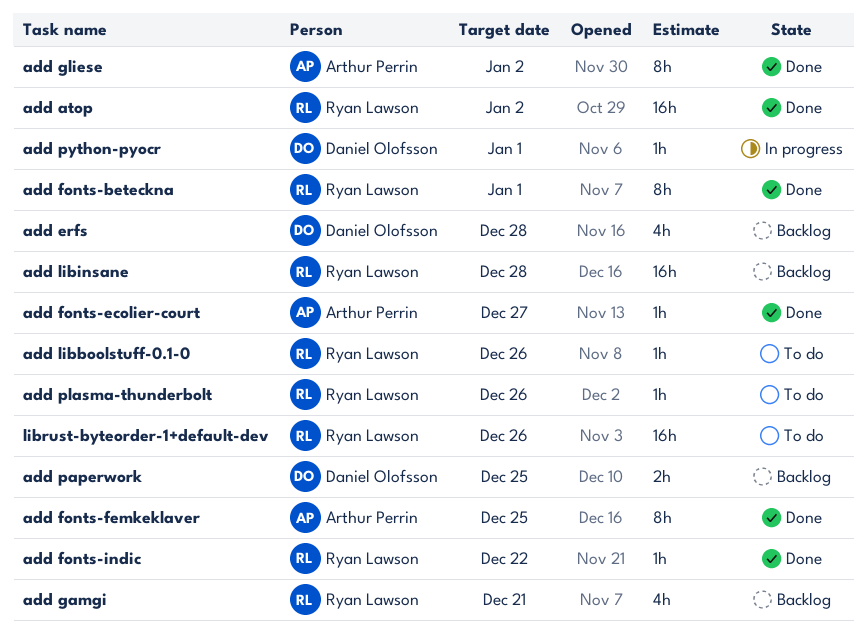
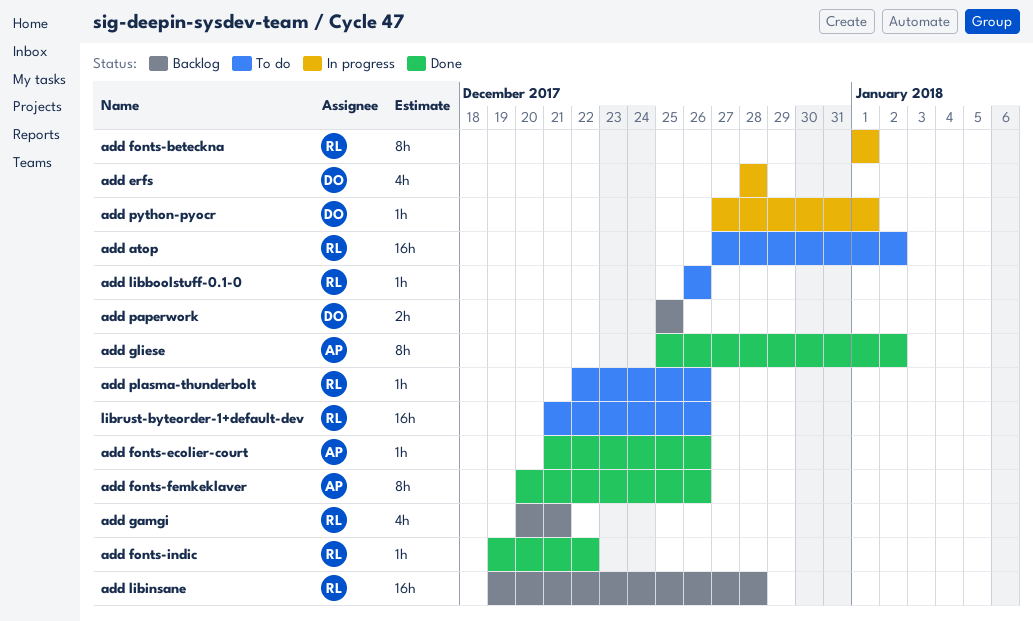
add atop, status: Done -> To do
add erfs, status: Backlog -> In progress
add fonts-beteckna, status: Done -> In progress
add fonts-ecolier-court, due: Dec 27 -> Dec 26
add fonts-femkeklaver, due: Dec 25 -> Dec 26

